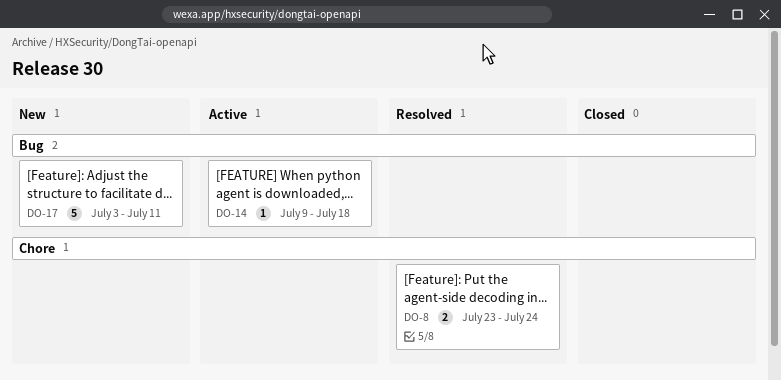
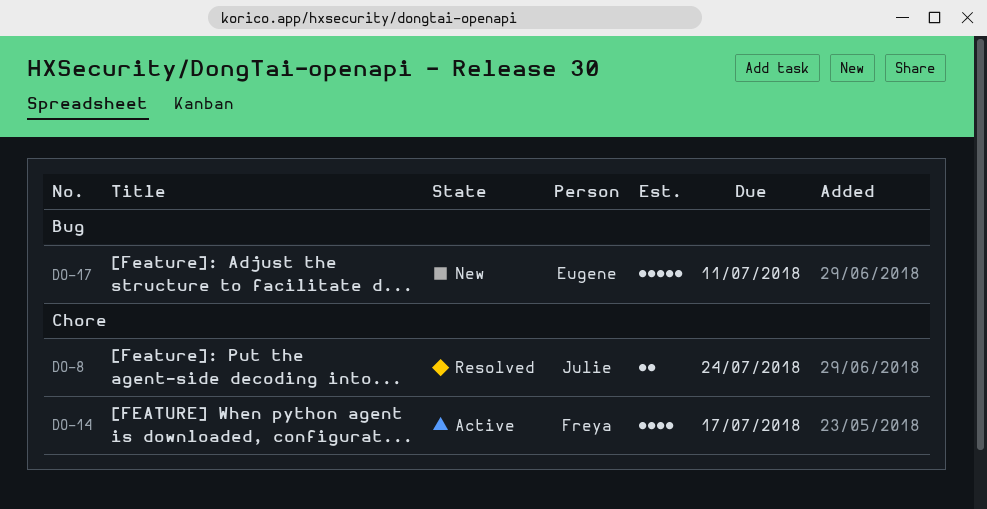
DO-14, label: Bug -> Chore
DO-14, estimate: 1 -> 4
DO-14, due: Jul 18 -> Jul 17

